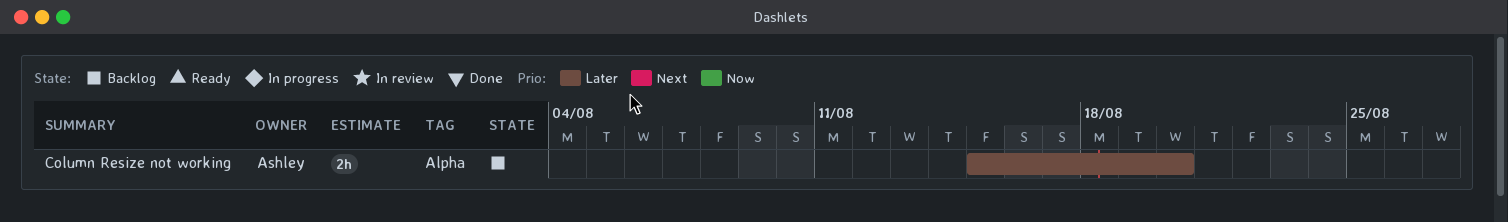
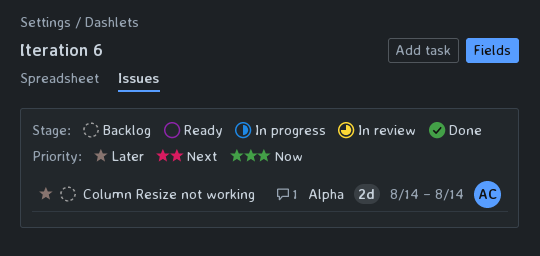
Column Resize not working, estimate: 2h -> 2d
Column Resize not working, start: Aug 15 -> Aug 14
Column Resize not working, due: Aug 20 -> Aug 14

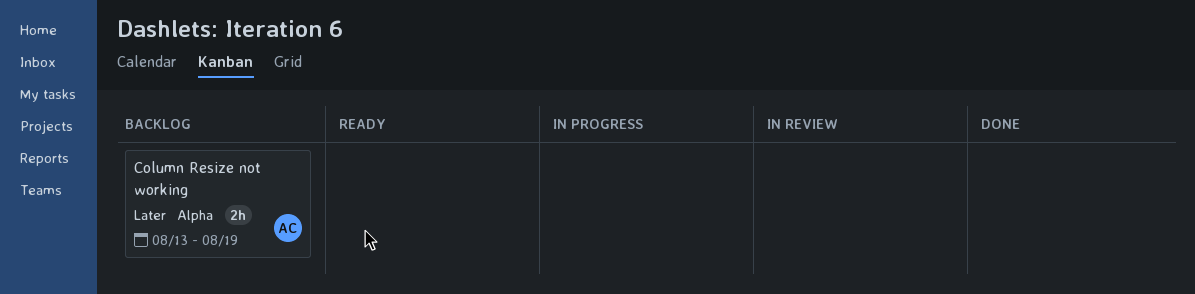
Column Resize not working, estimate: 2d -> 2h
Column Resize not working, start: Aug 14 -> Aug 13
Column Resize not working, due: Aug 14 -> Aug 19

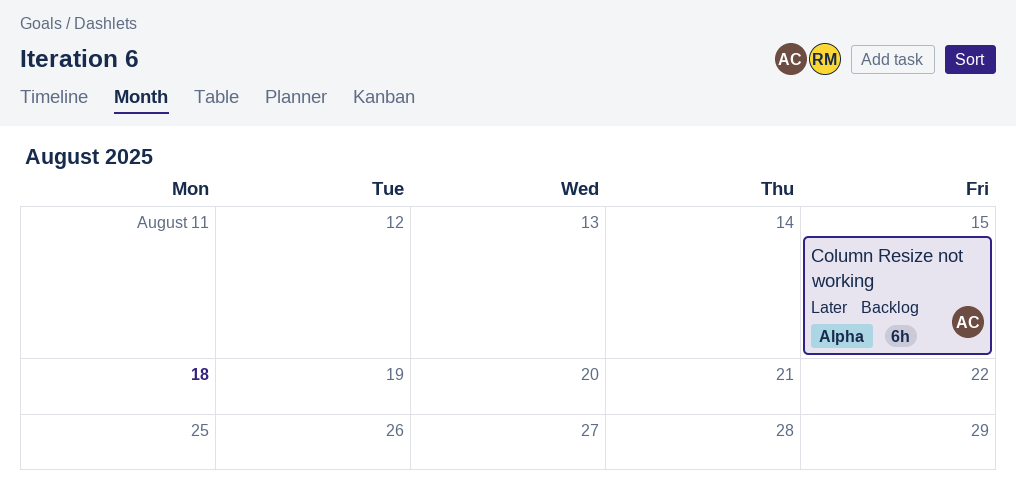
Column Resize not working, estimate: 2h -> 6h
Column Resize not working, due: Aug 19 -> Aug 15

